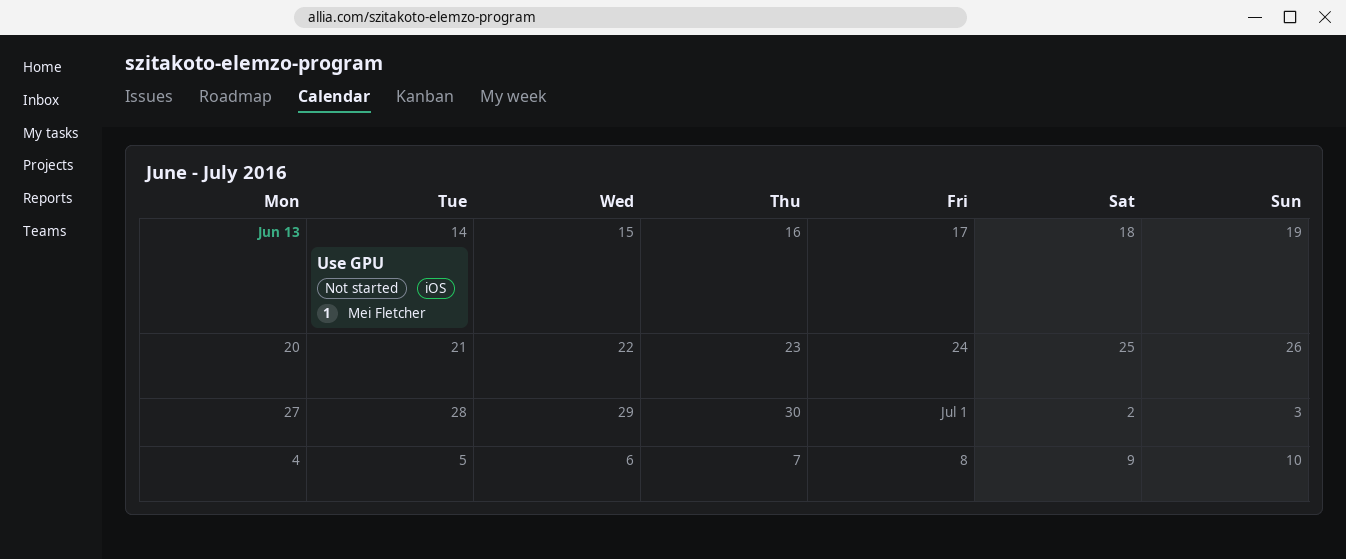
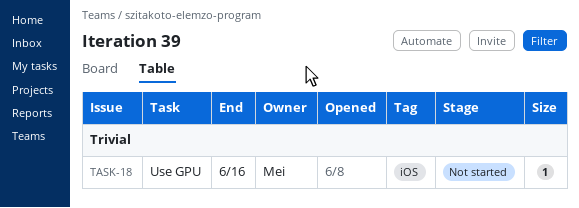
Use GPU, due: Jun 14 -> Jun 16

